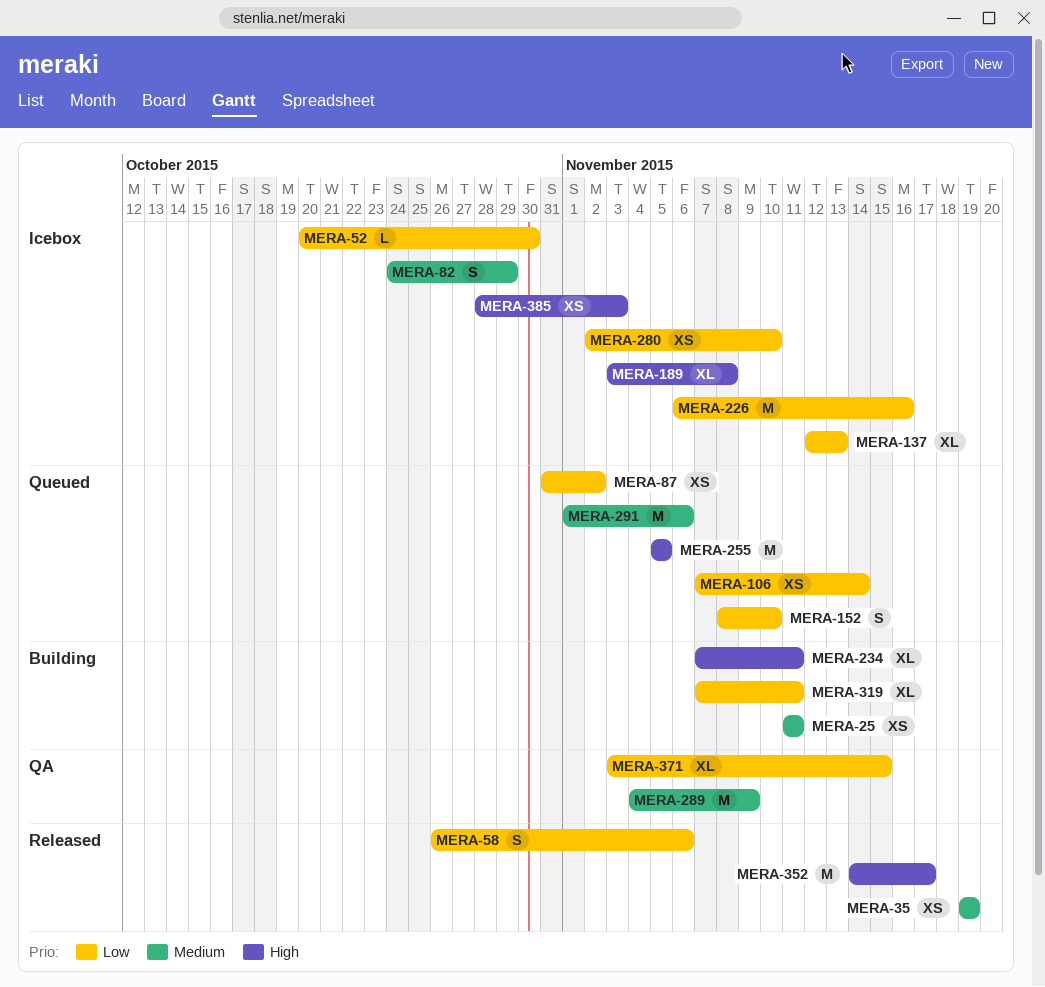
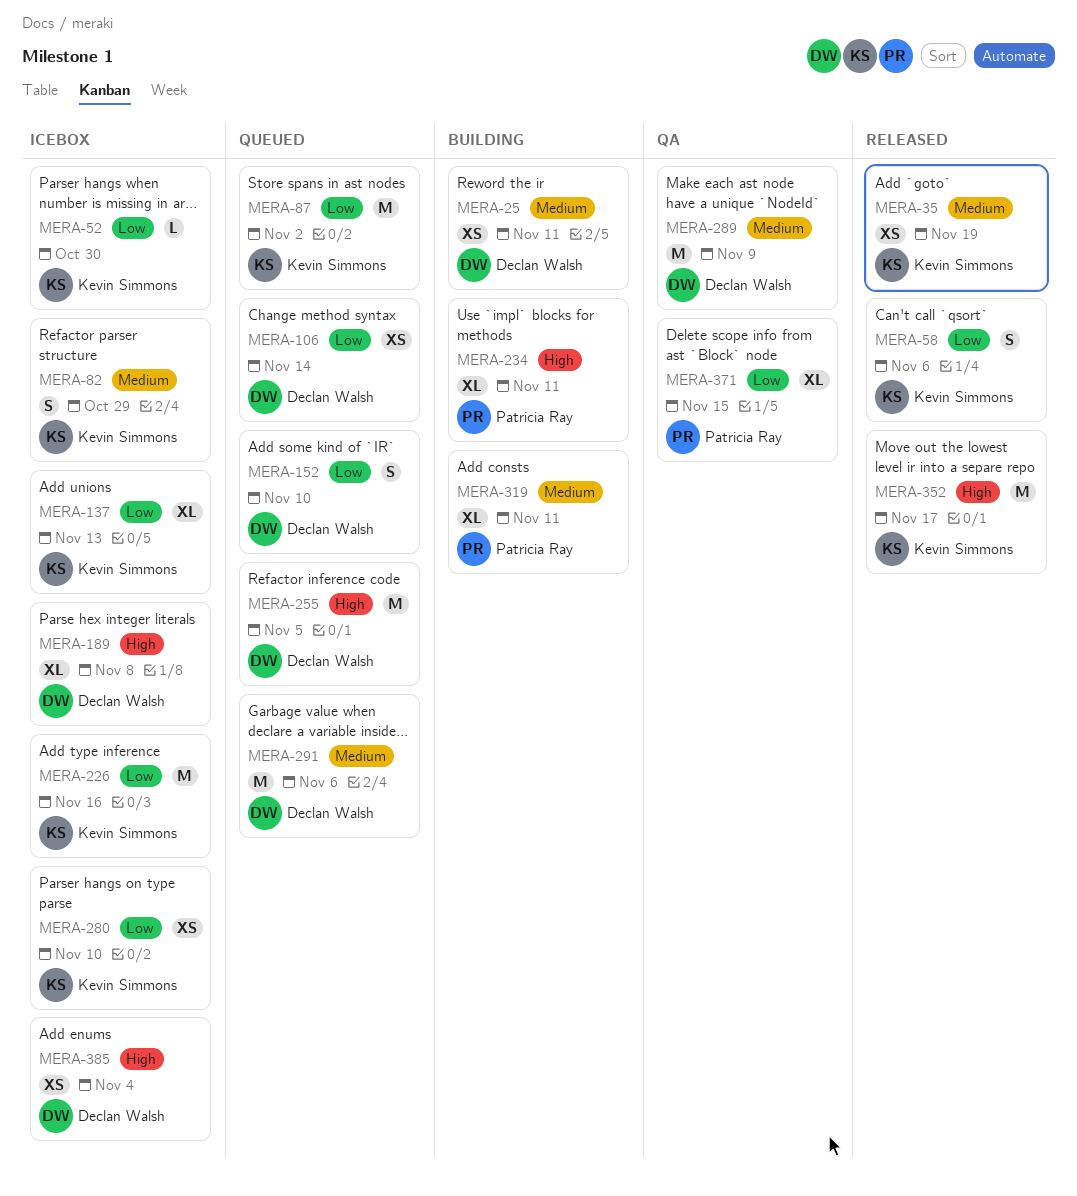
MERA-87, estimate: XS -> M
MERA-319, priority: Low -> Medium
MERA-385, due: Nov 3 -> Nov 4

